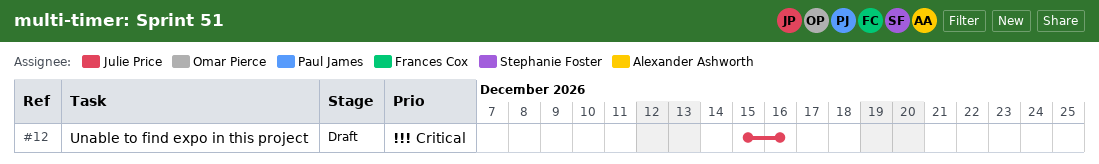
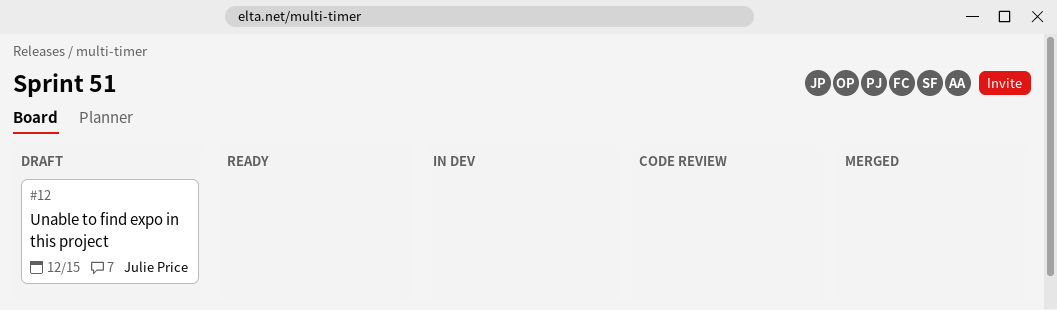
#12, due: Dec 16 -> Dec 15

